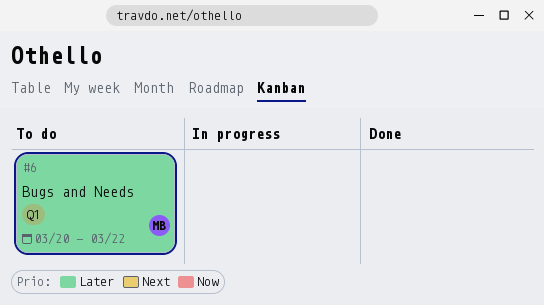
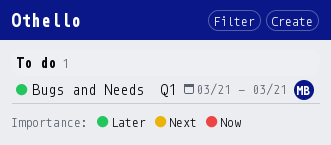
Bugs and Needs, start: Mar 20 -> Mar 21
Bugs and Needs, due: Mar 22 -> Mar 21

